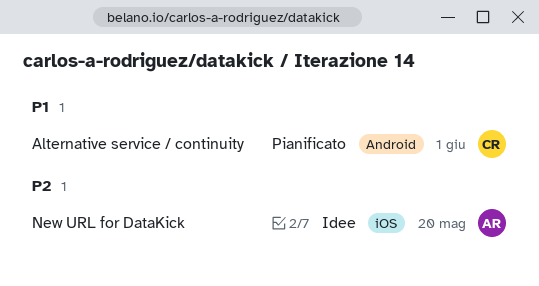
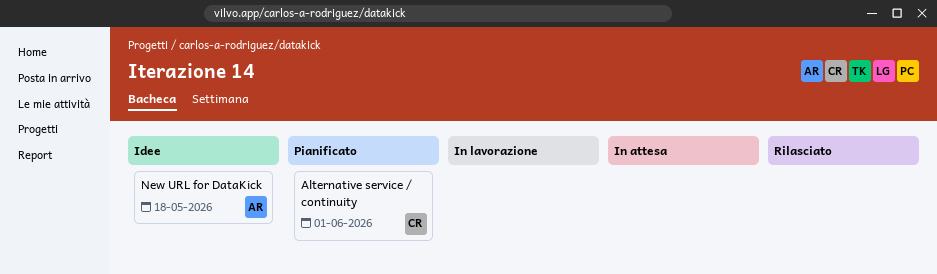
New URL for DataKick, due: May 20 -> May 18

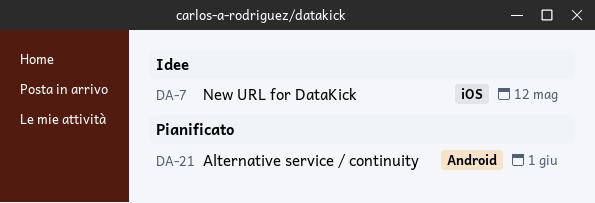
New URL for DataKick, due: May 18 -> May 12

